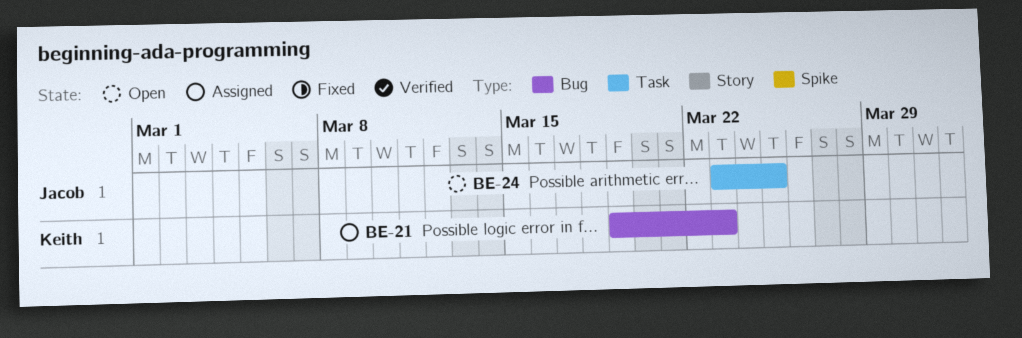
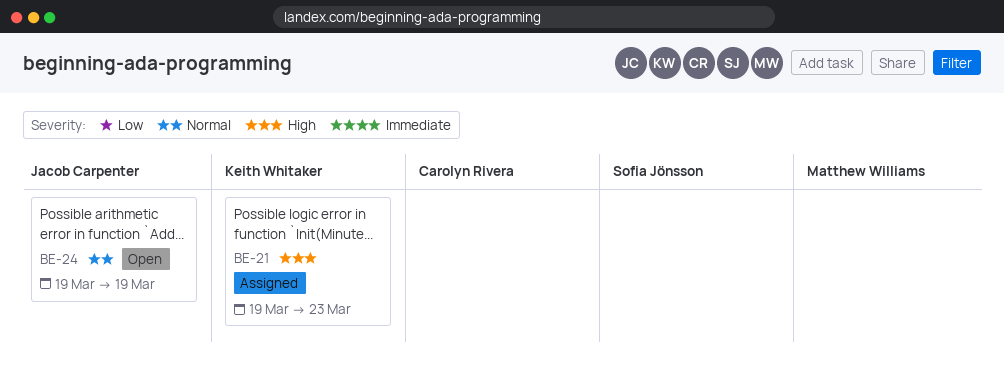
BE-24, start: Mar 23 -> Mar 19
BE-24, due: Mar 25 -> Mar 19

